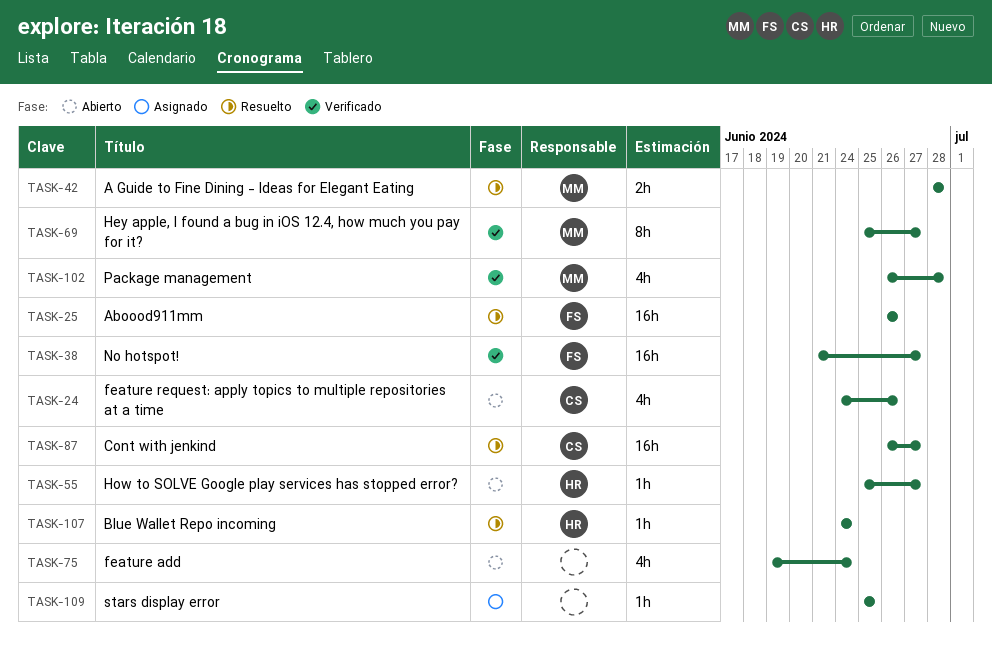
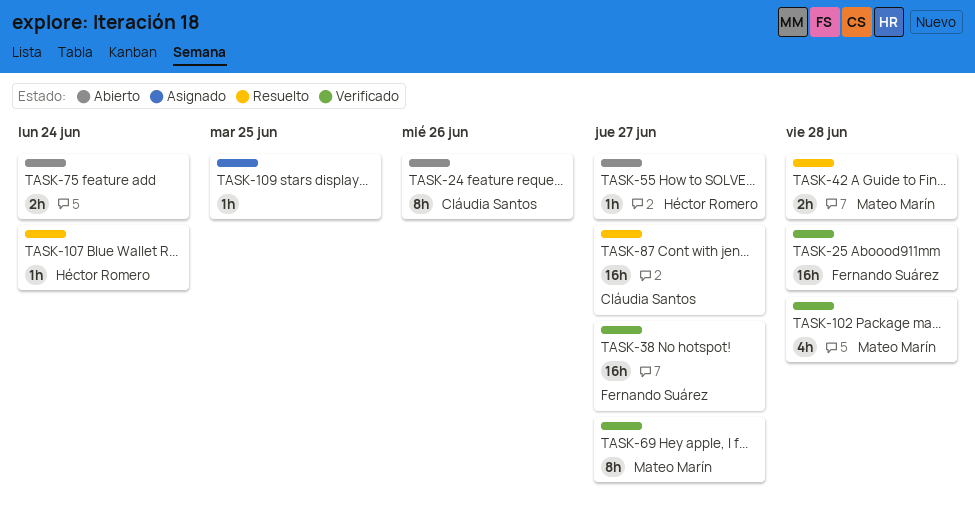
TASK-24, estimate: 4h -> 8h
TASK-25, status: Resuelto -> Verificado
TASK-25, due: Jun 26 -> Jun 28
TASK-75, estimate: 4h -> 2h

